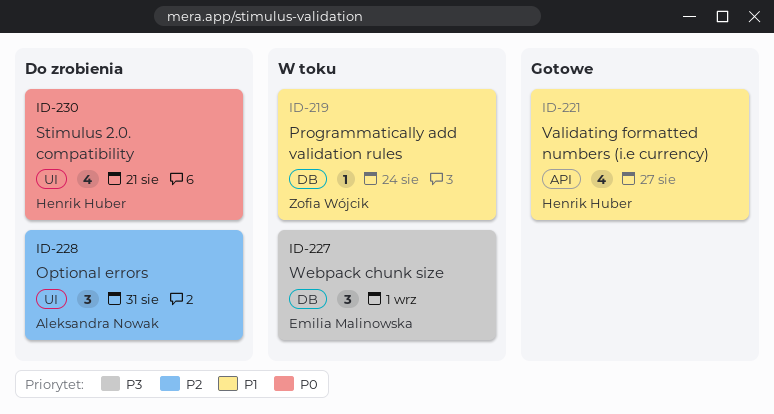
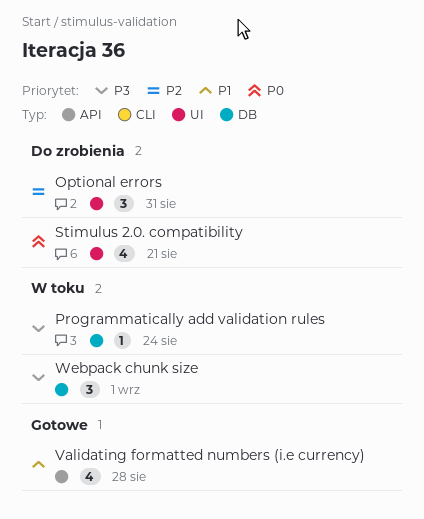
Programmatically add validation rules, priority: P1 -> P3
Validating formatted numbers (i.e currency), due: Aug 27 -> Aug 28

